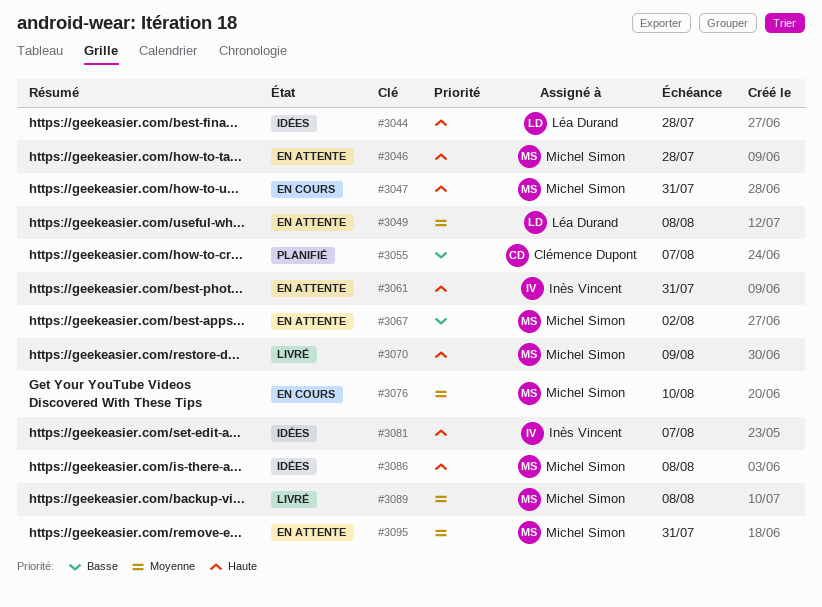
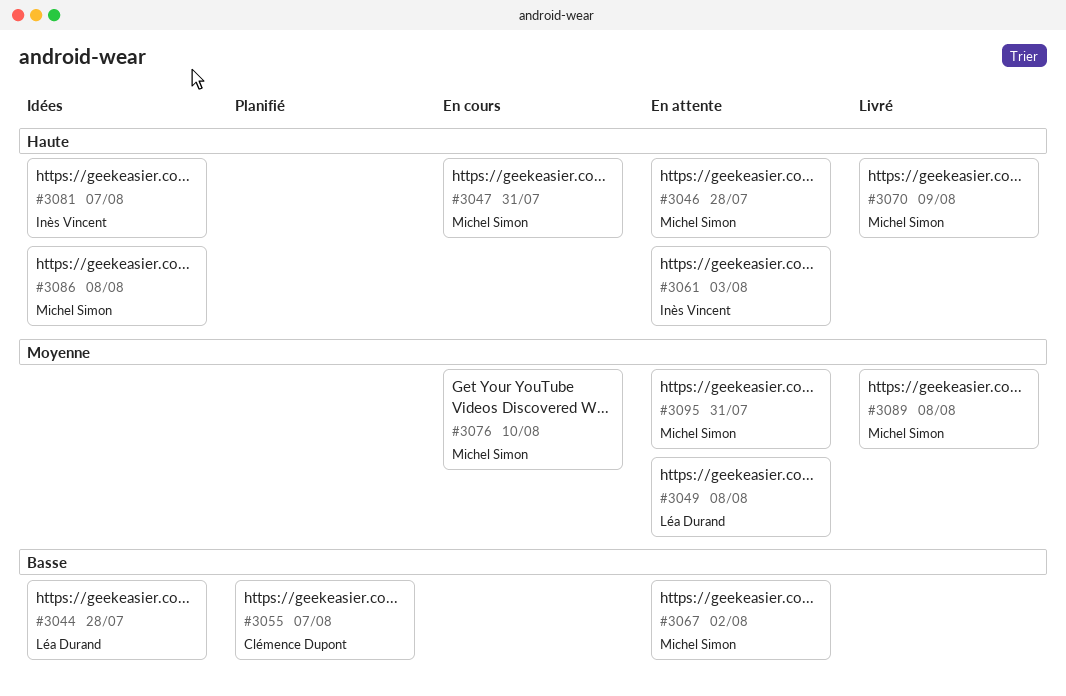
#3044, priority: Haute -> Basse
#3061, due: Jul 31 -> Aug 3

